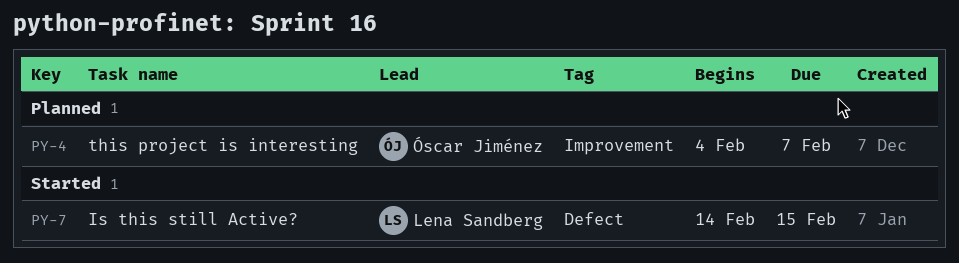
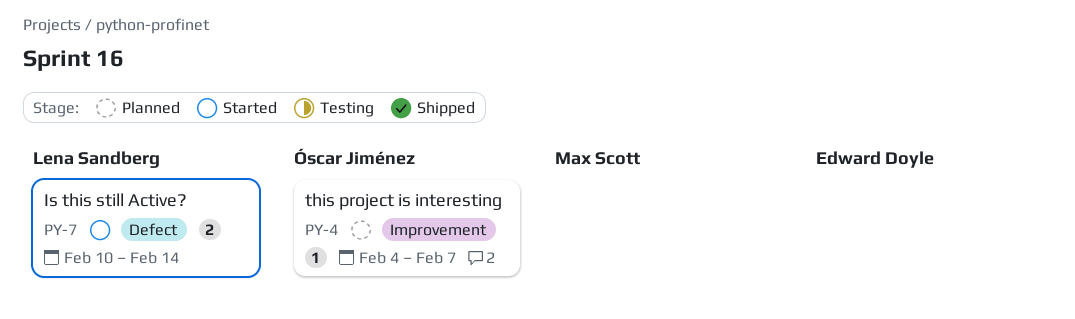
PY-7, start: Feb 14 -> Feb 10
PY-7, due: Feb 15 -> Feb 14

